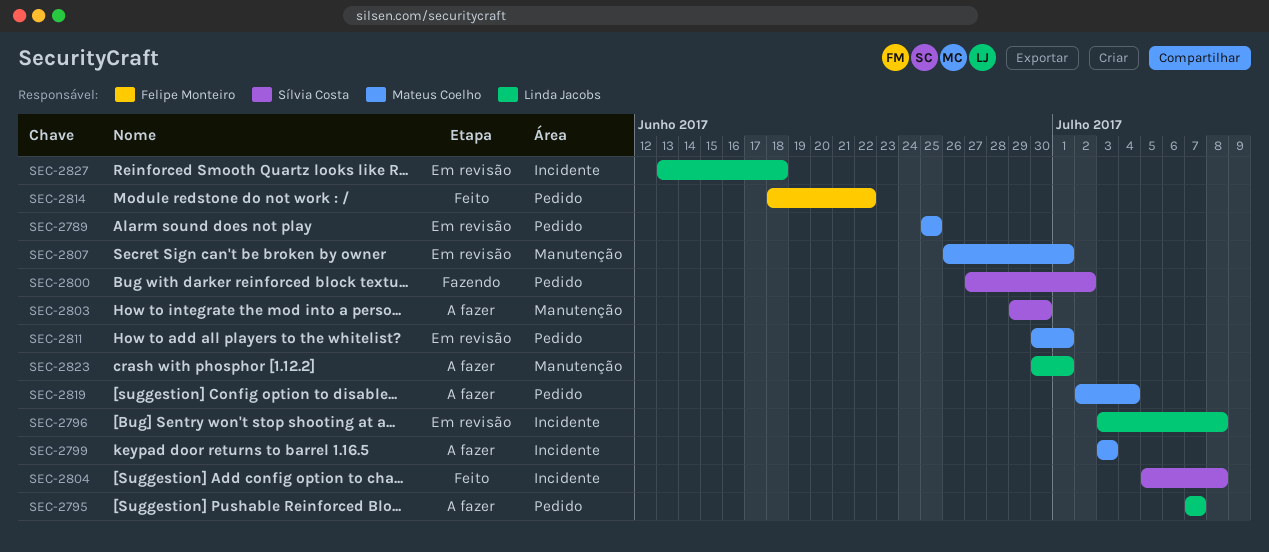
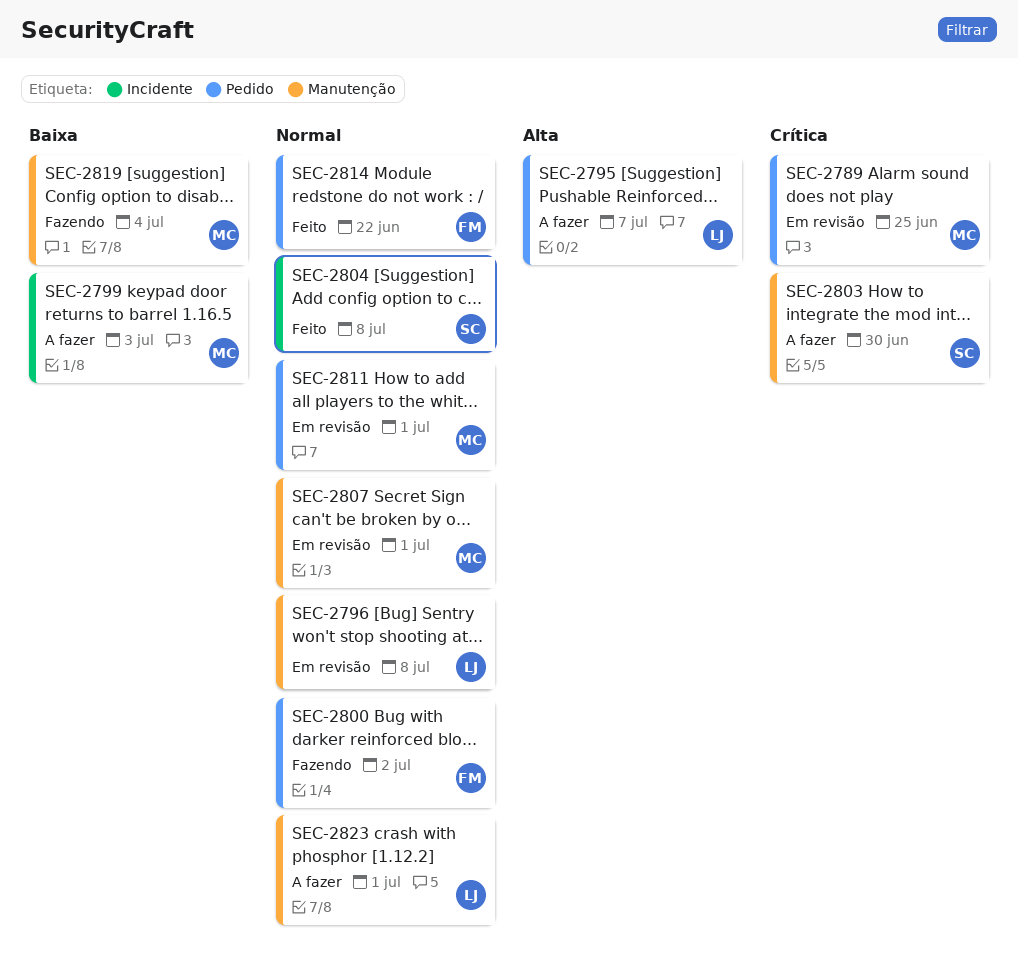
SEC-2796, label: Incidente -> Manutenção
SEC-2800, owner: Sílvia Costa -> Felipe Monteiro
SEC-2819, status: A fazer -> Fazendo
SEC-2819, label: Pedido -> Manutenção
SEC-2827: present -> none

